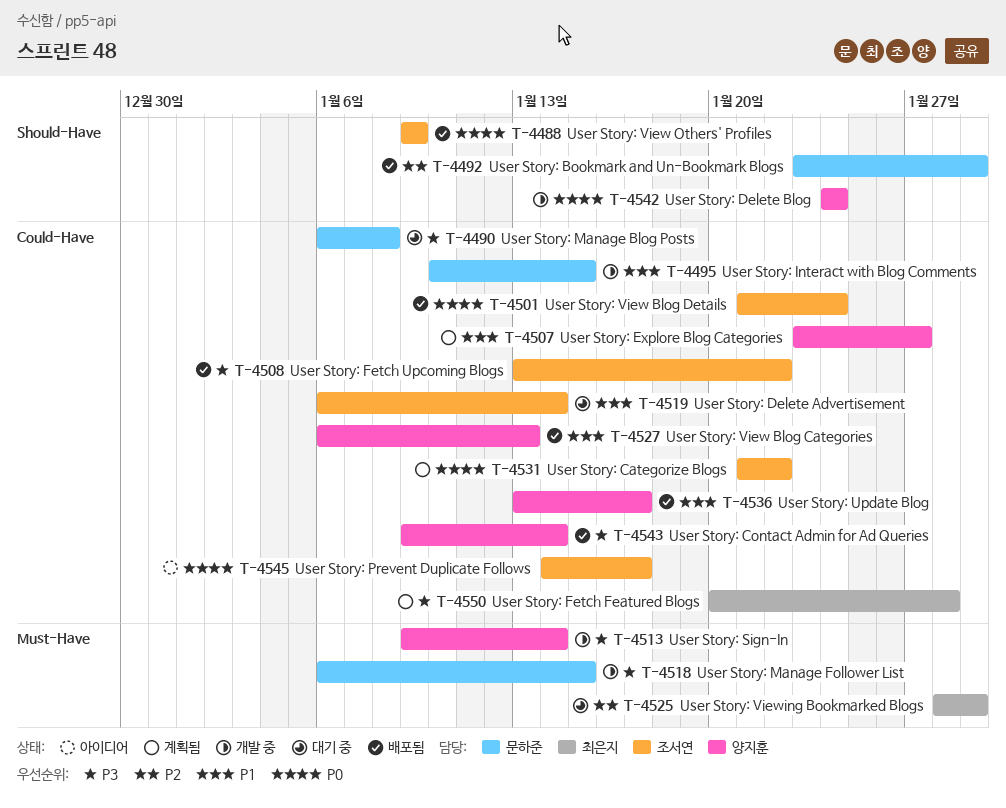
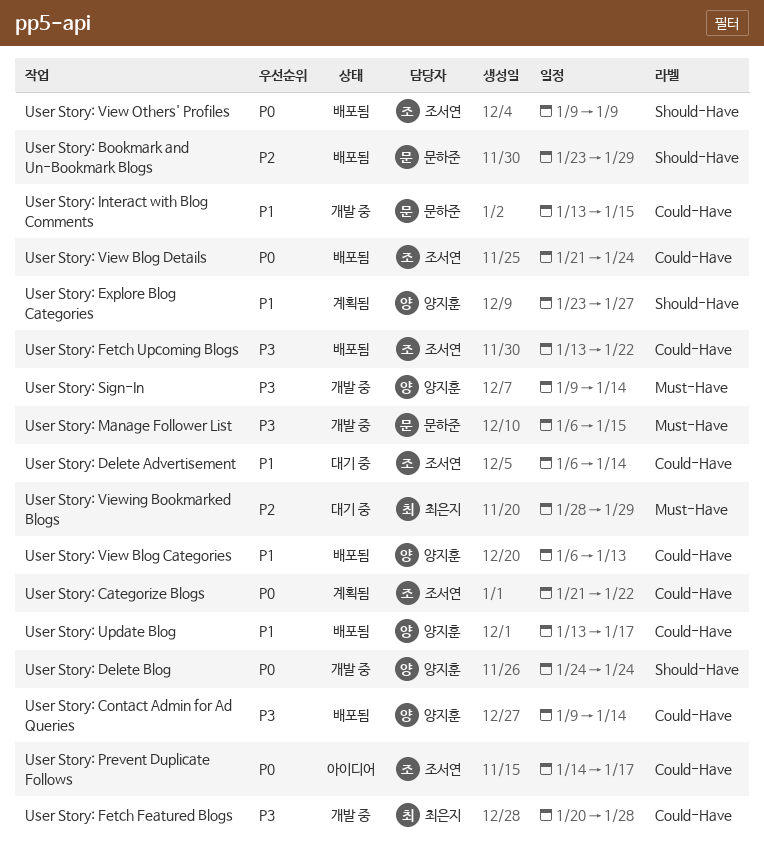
User Story: Explore Blog Categories, label: Could-Have -> Should-Have
User Story: Fetch Featured Blogs, status: 계획됨 -> 개발 중
User Story: Interact with Blog Comments, start: Jan 10 -> Jan 13
User Story: Manage Blog Posts: present -> none

